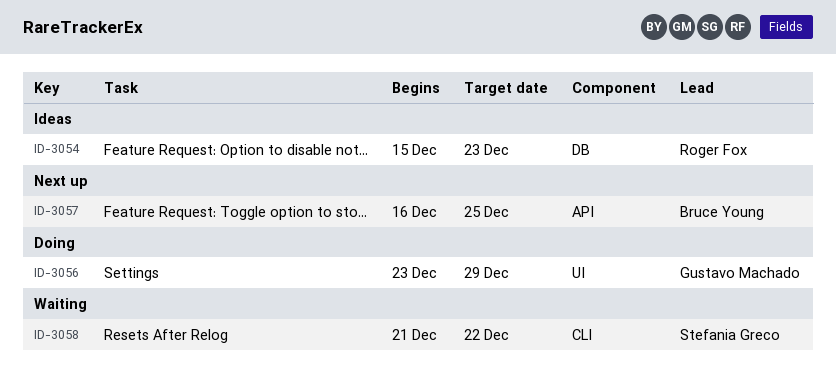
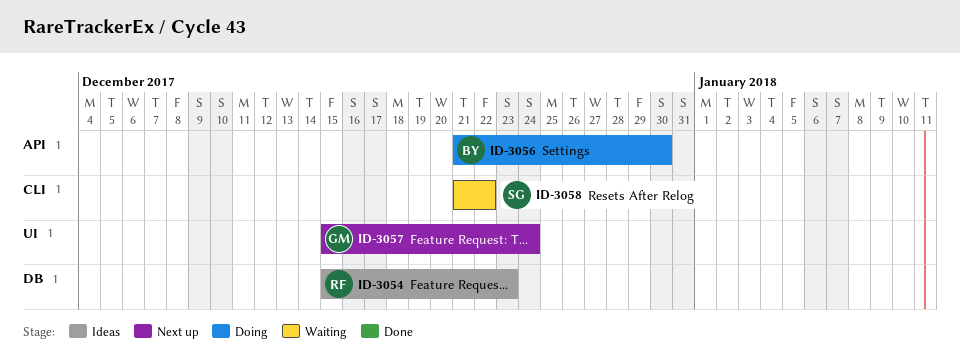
ID-3056, owner: Gustavo Machado -> Bruce Young
ID-3056, label: UI -> API
ID-3056, start: Dec 23 -> Dec 21
ID-3056, due: Dec 29 -> Dec 30
ID-3057, owner: Bruce Young -> Gustavo Machado
ID-3057, label: API -> UI
ID-3057, start: Dec 16 -> Dec 15
ID-3057, due: Dec 25 -> Dec 24

